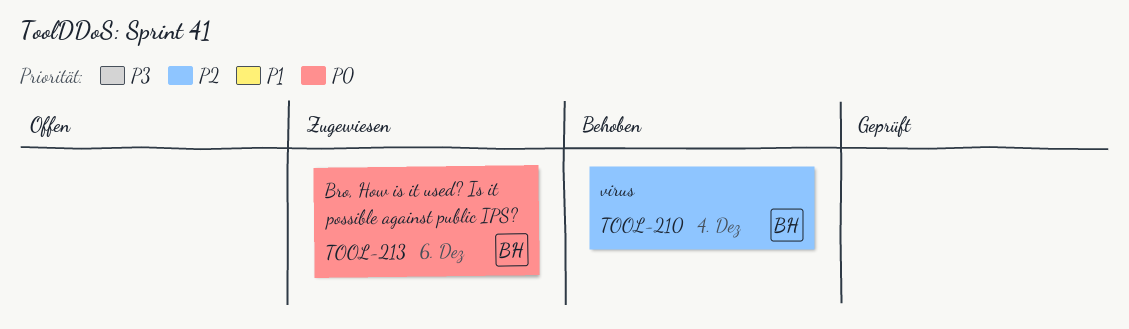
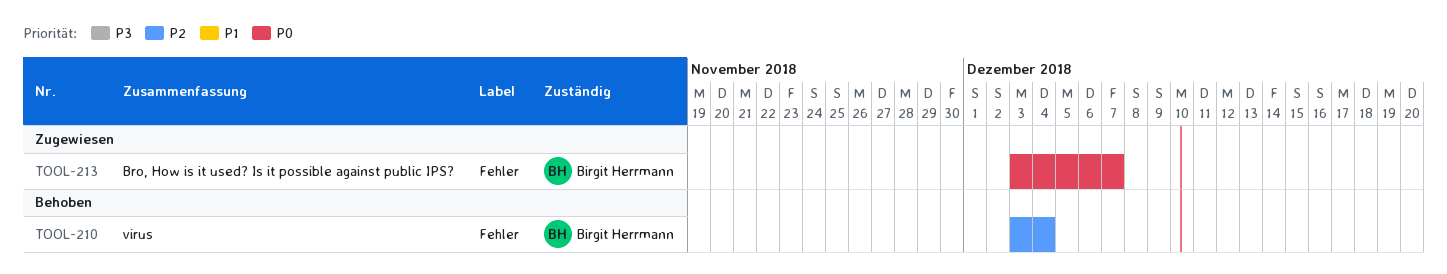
TOOL-213, due: Dec 6 -> Dec 7

